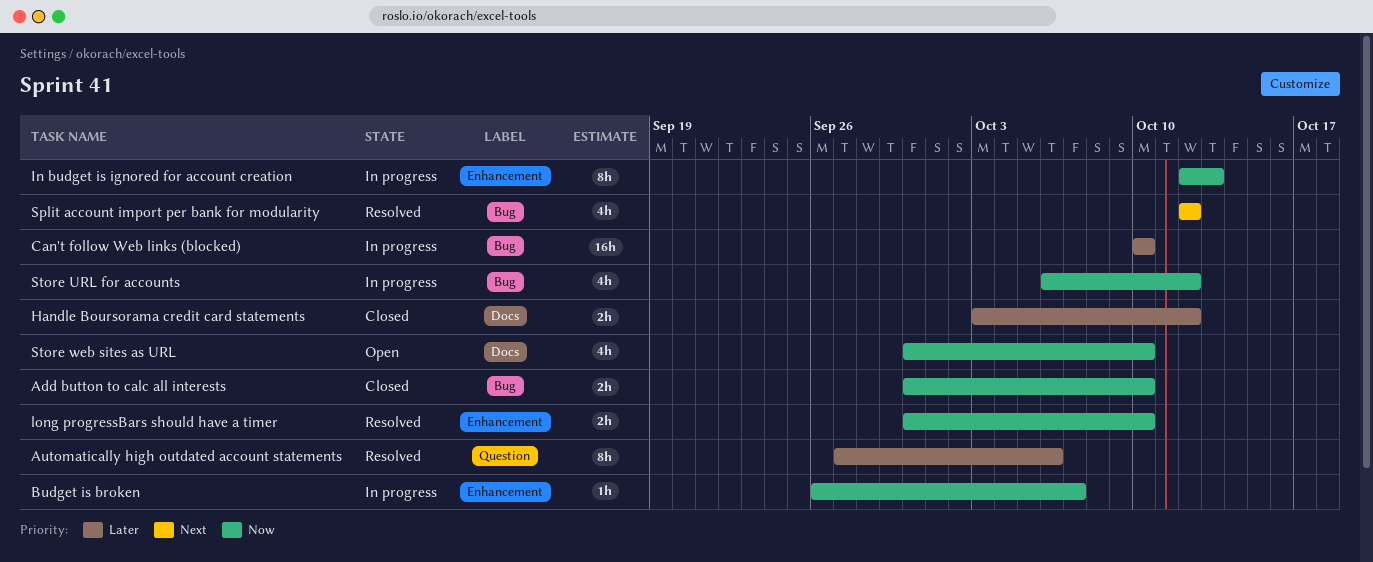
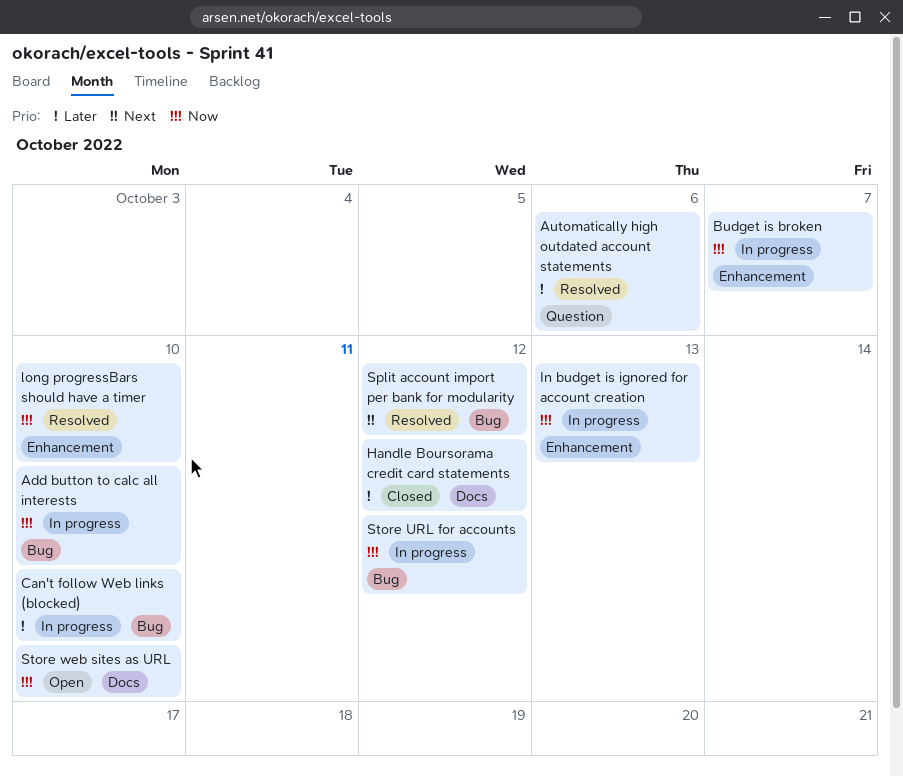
Add button to calc all interests, status: Closed -> In progress

